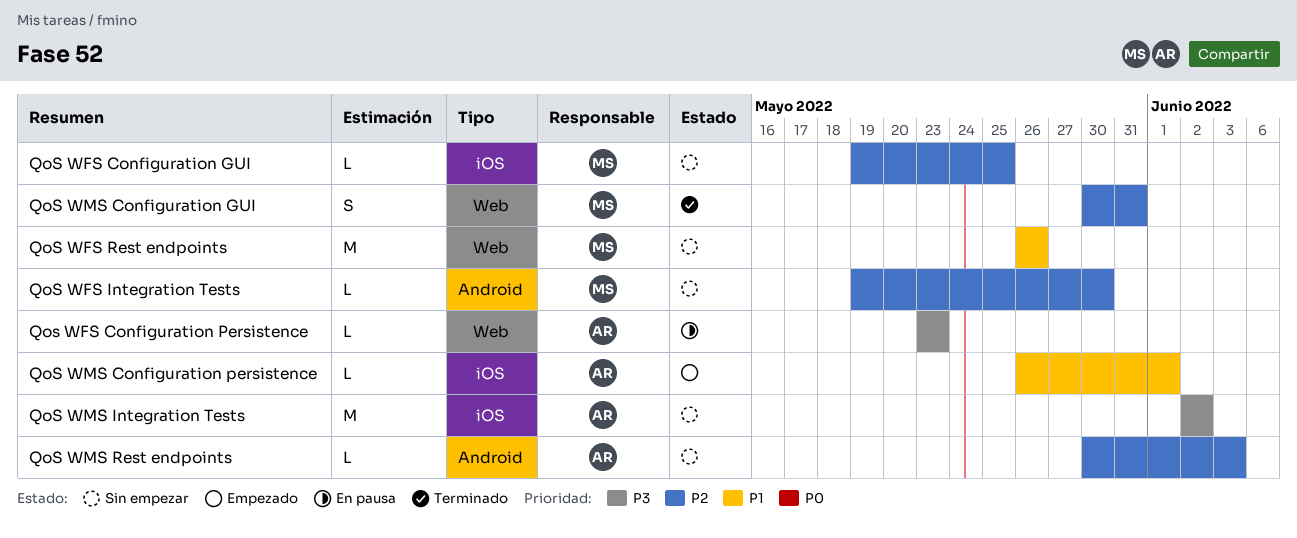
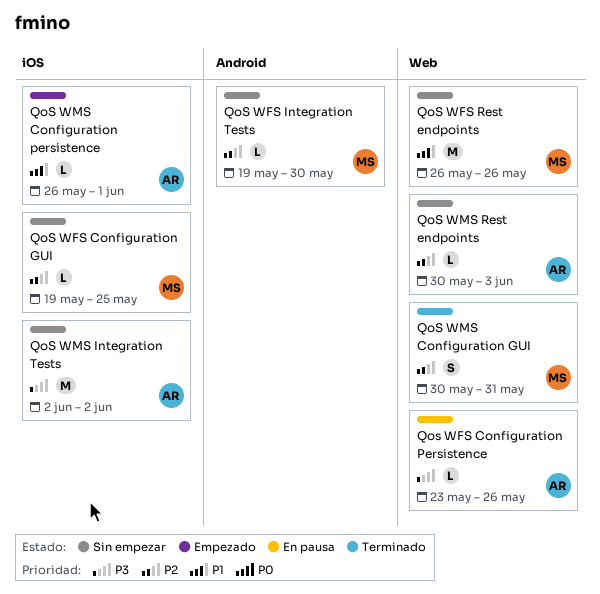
Qos WFS Configuration Persistence, due: May 23 -> May 26
QoS WMS Rest endpoints, label: Android -> Web

